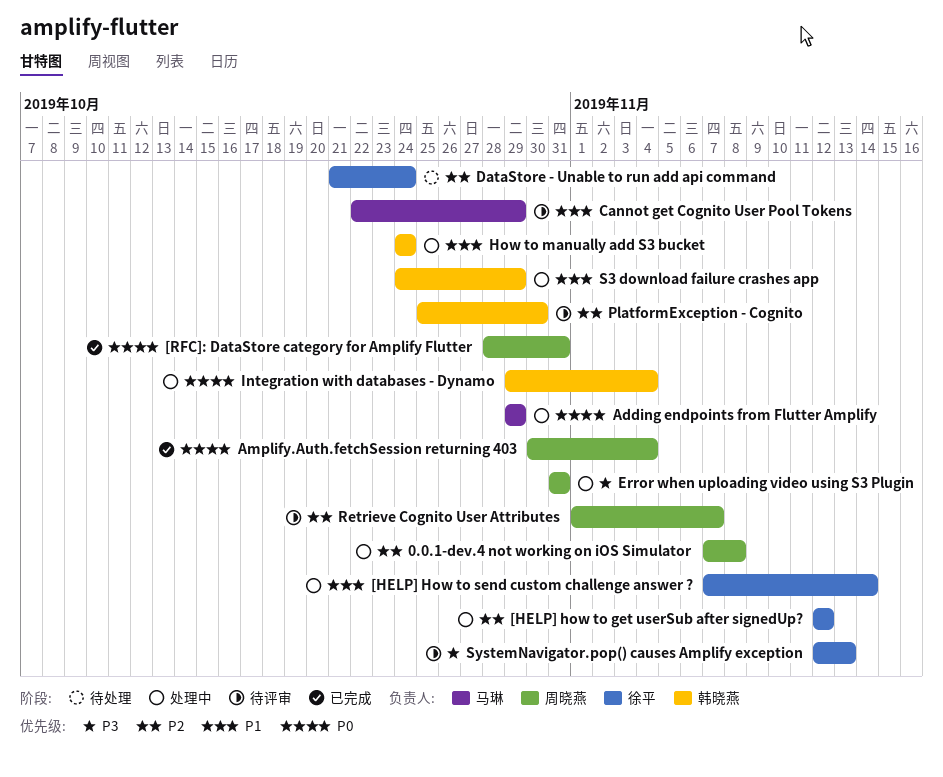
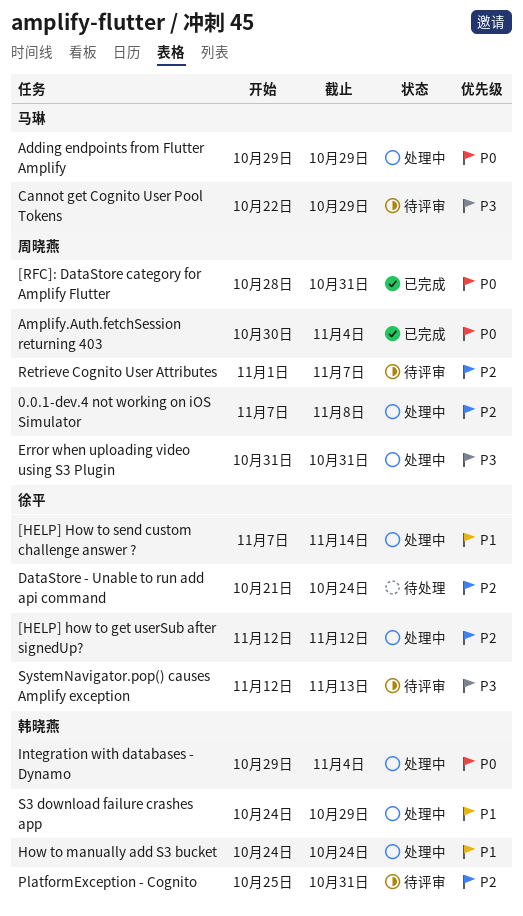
Cannot get Cognito User Pool Tokens, priority: P1 -> P3
PlatformException - Cognito, due: Oct 30 -> Oct 31

